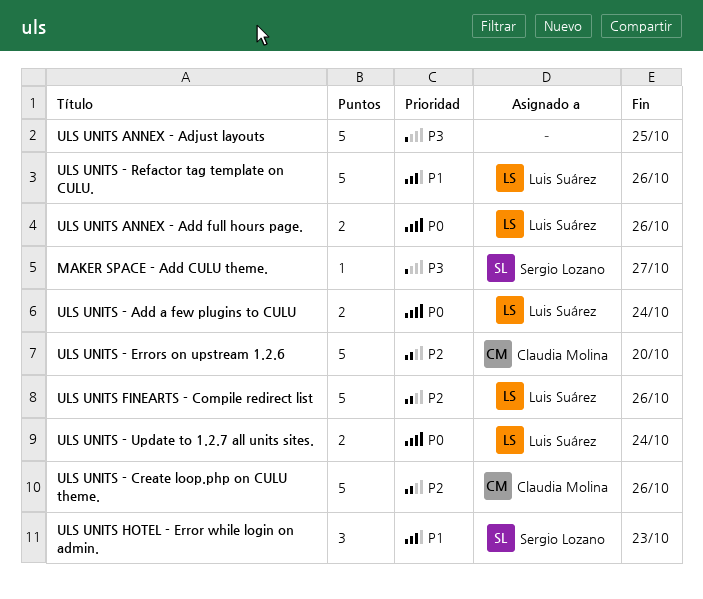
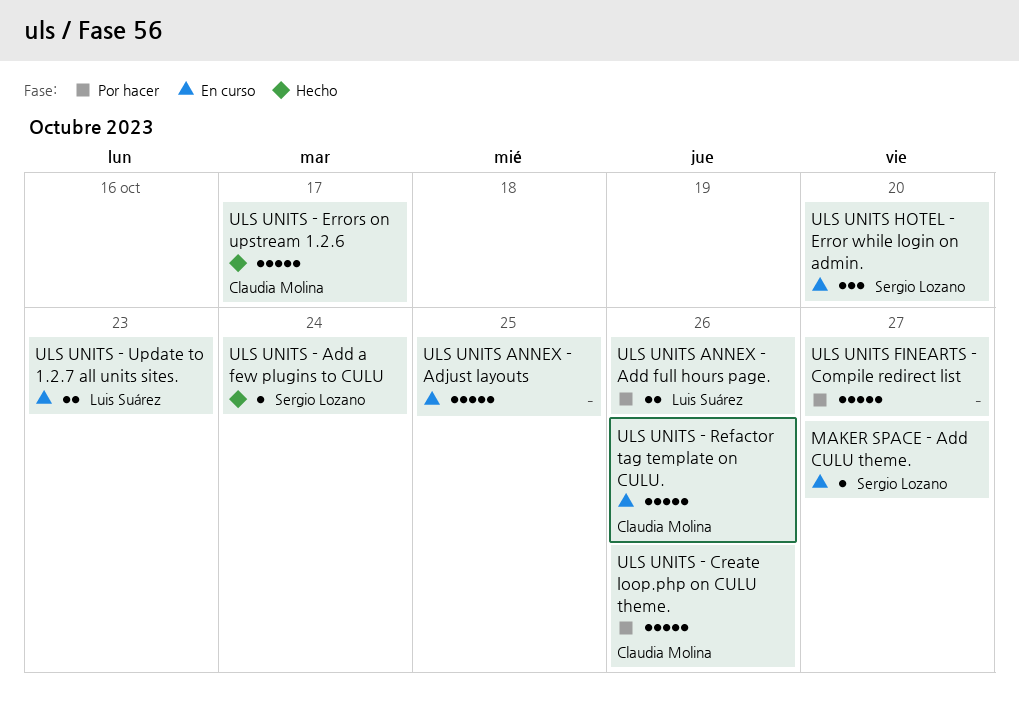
ULS UNITS - Add a few plugins to CULU, owner: Luis Suárez -> Sergio Lozano
ULS UNITS - Add a few plugins to CULU, estimate: 2 -> 1
ULS UNITS - Errors on upstream 1.2.6, due: Oct 20 -> Oct 17
ULS UNITS - Refactor tag template on CULU., owner: Luis Suárez -> Claudia Molina
ULS UNITS - Update to 1.2.7 all units sites., due: Oct 24 -> Oct 23
ULS UNITS FINEARTS - Compile redirect list, owner: Luis Suárez -> none
ULS UNITS FINEARTS - Compile redirect list, due: Oct 26 -> Oct 27
ULS UNITS HOTEL - Error while login on admin., due: Oct 23 -> Oct 20

